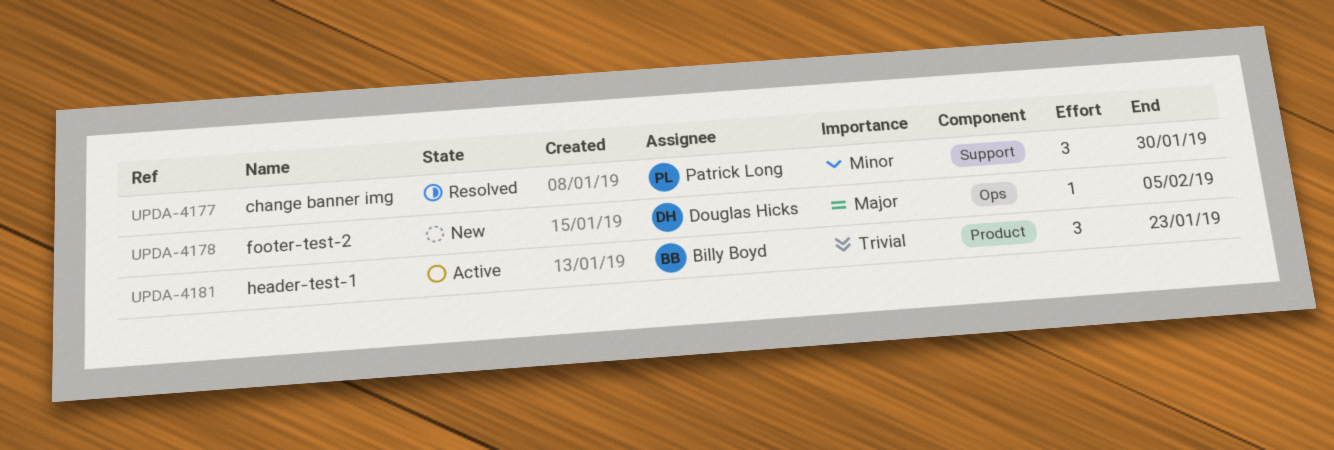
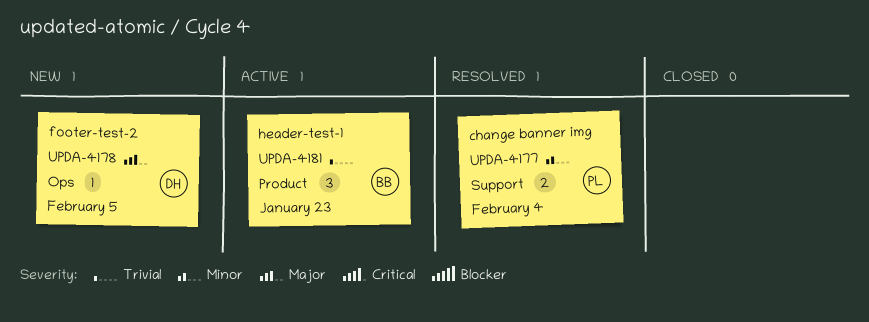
UPDA-4177, estimate: 3 -> 2
UPDA-4177, due: Jan 30 -> Feb 4

